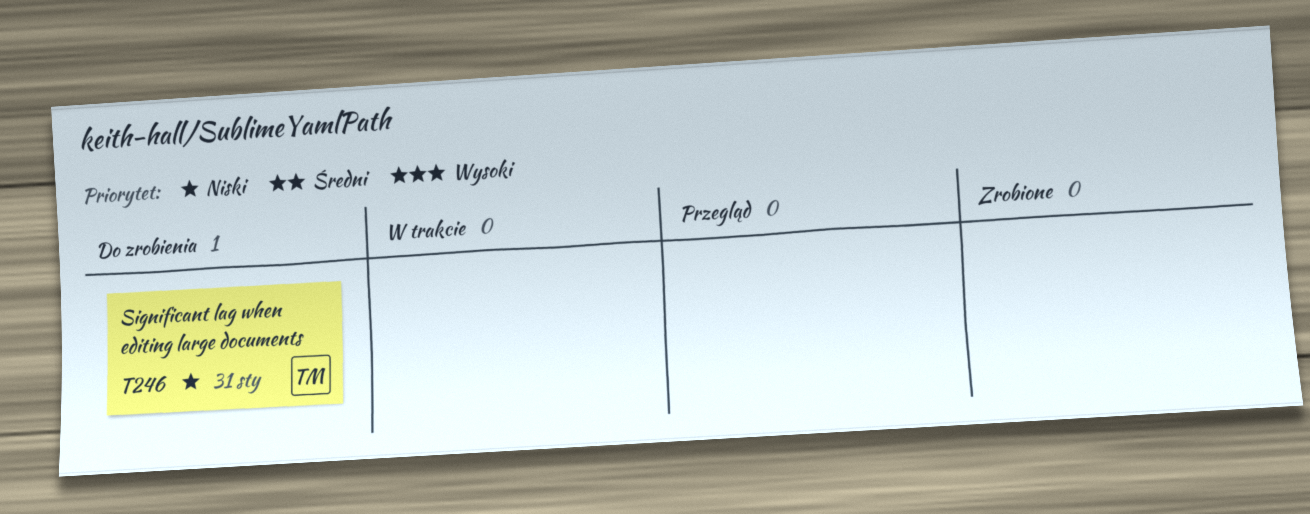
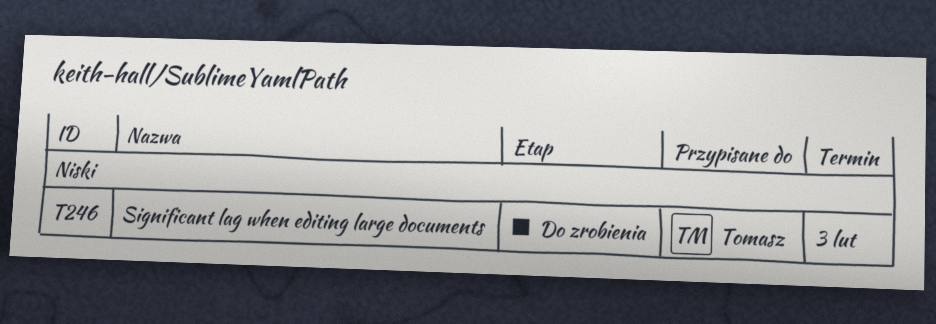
T246, due: Jan 31 -> Feb 3

